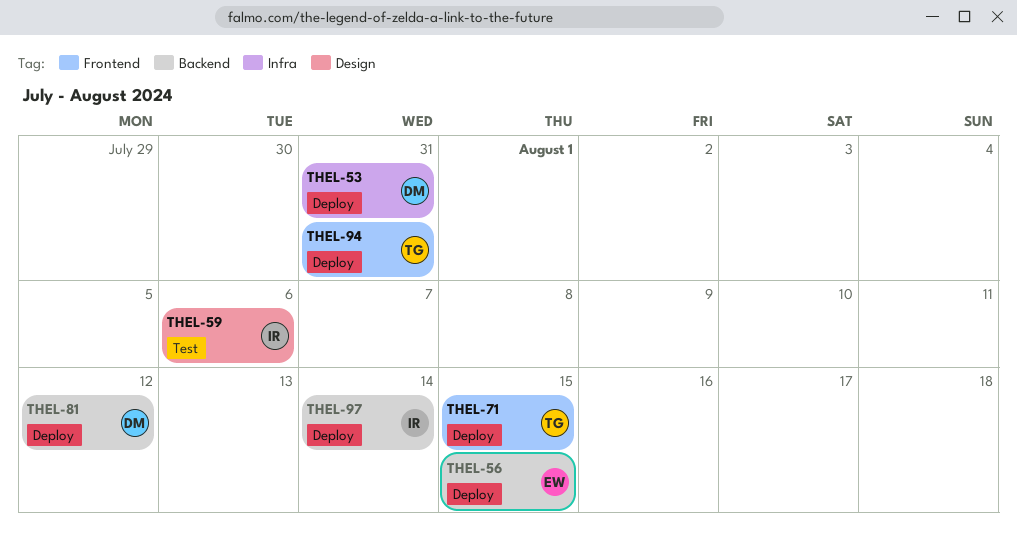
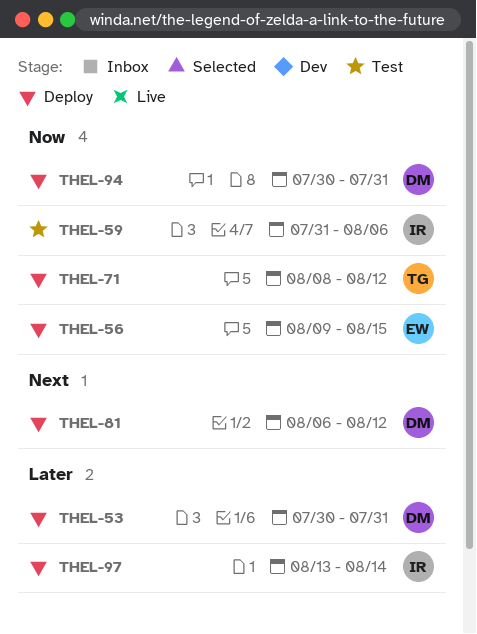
THEL-71, due: Aug 15 -> Aug 12
THEL-94, owner: TG -> DM

